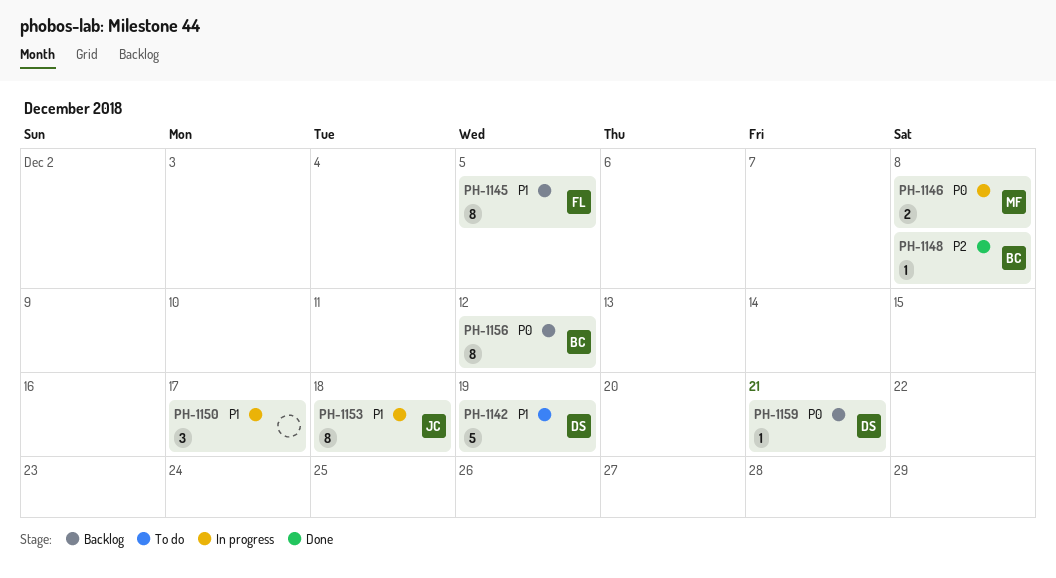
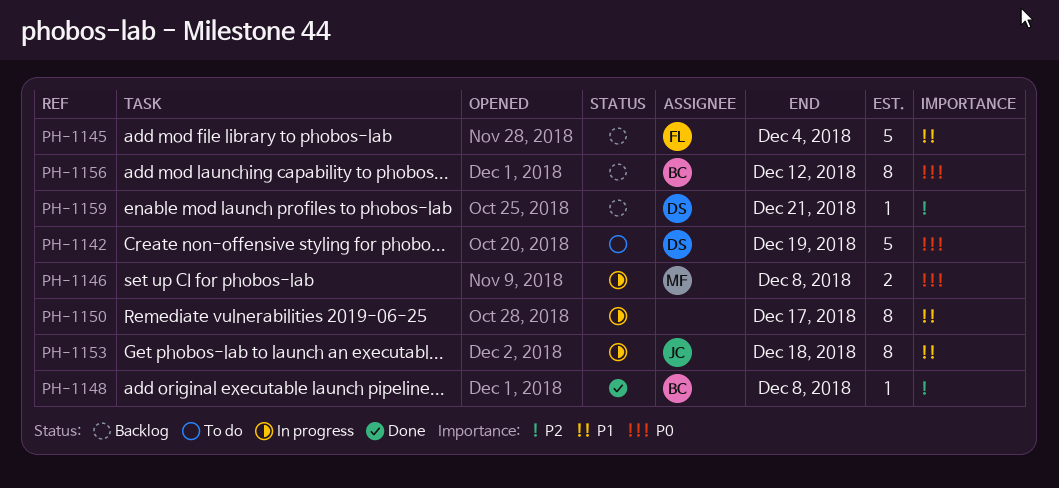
PH-1142, priority: P1 -> P0
PH-1145, estimate: 8 -> 5
PH-1145, due: Dec 5 -> Dec 4
PH-1150, estimate: 3 -> 8
PH-1159, priority: P0 -> P2

